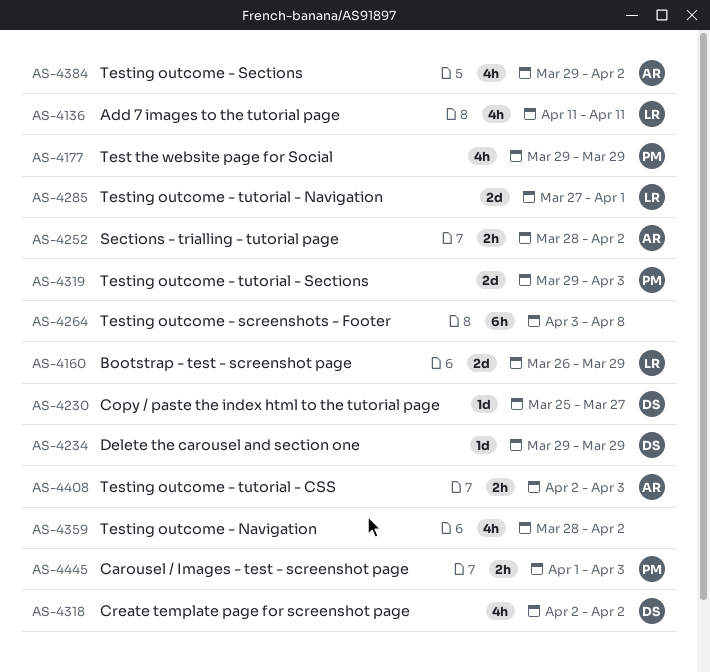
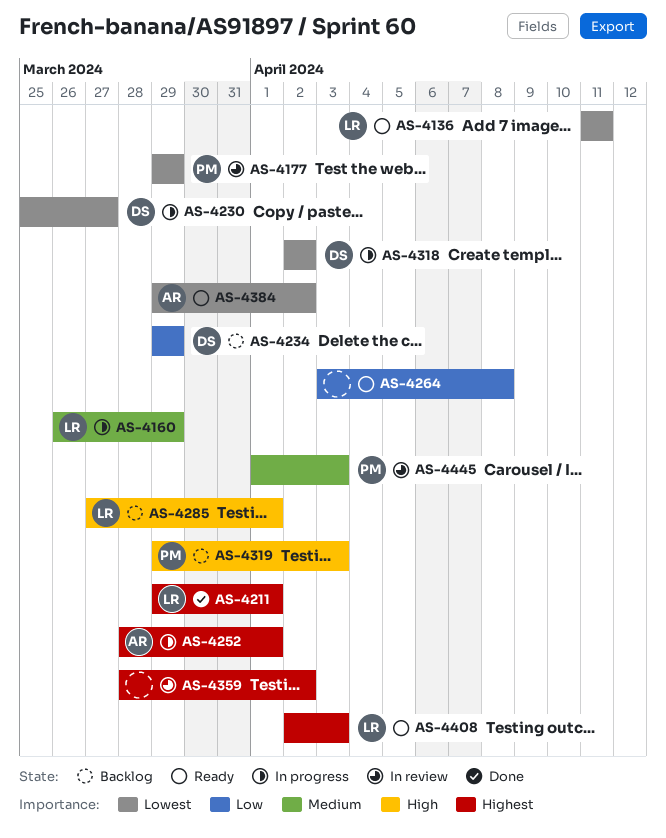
AS-4211: none -> present
AS-4252, due: Apr 2 -> Apr 1
AS-4408, owner: AR -> LR

